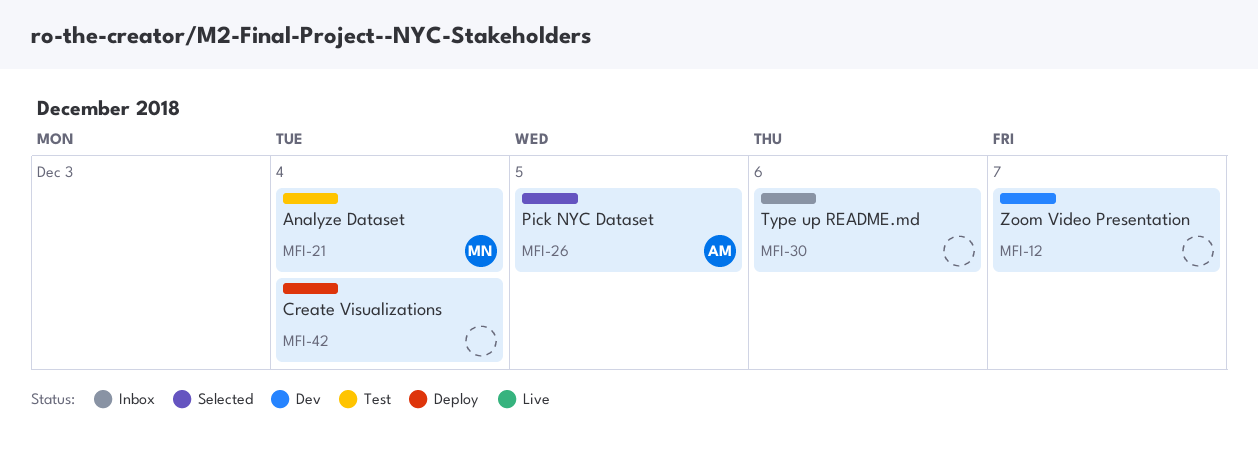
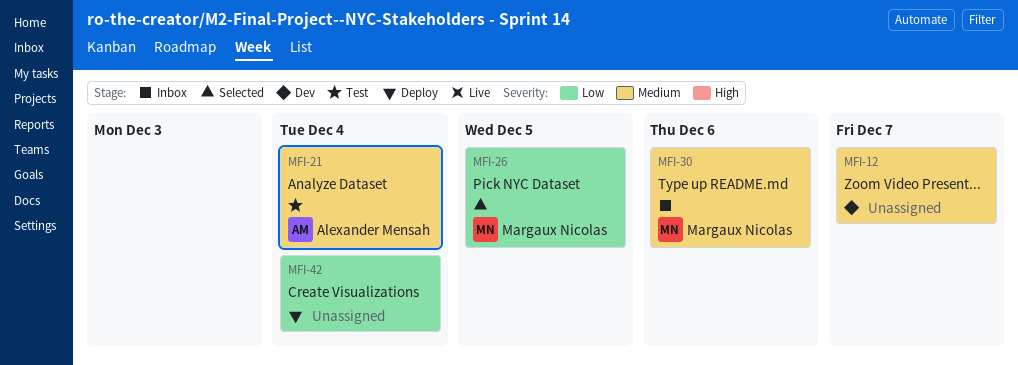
MFI-21, owner: Margaux Nicolas -> Alexander Mensah
MFI-26, owner: Alexander Mensah -> Margaux Nicolas
MFI-30, owner: none -> Margaux Nicolas

